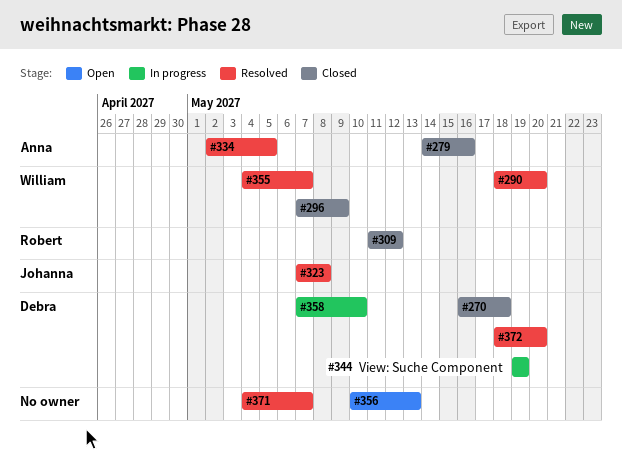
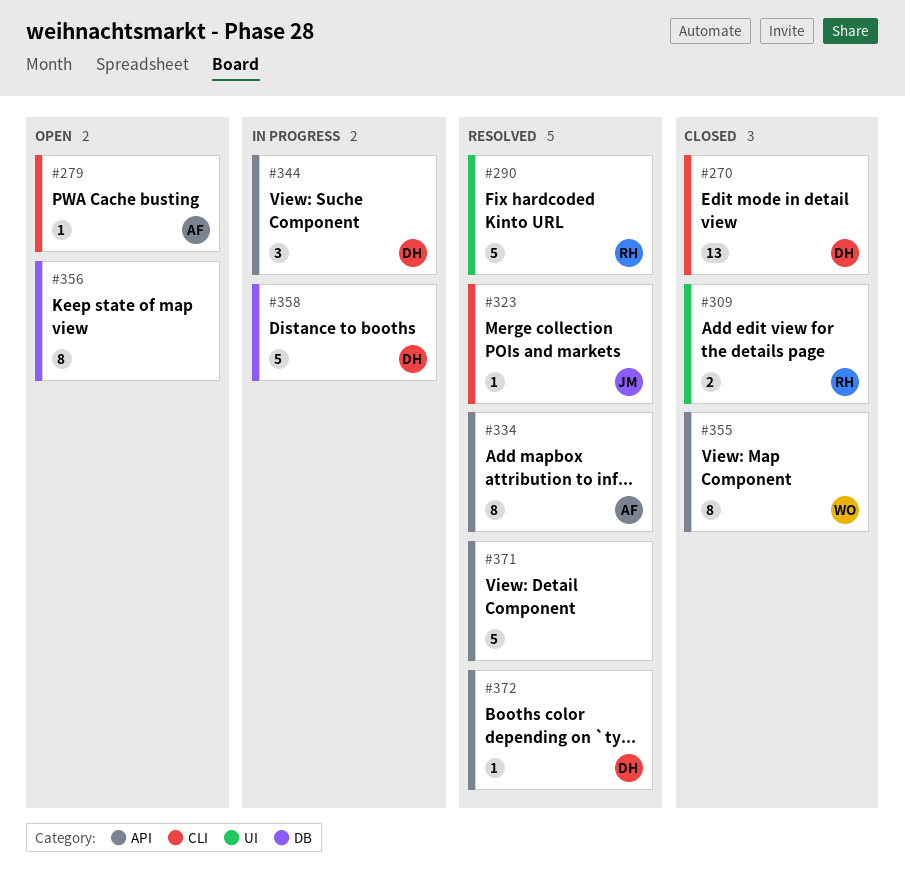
#279, status: Closed -> Open
#290, owner: William -> Robert
#296: present -> none
#355, status: Resolved -> Closed

